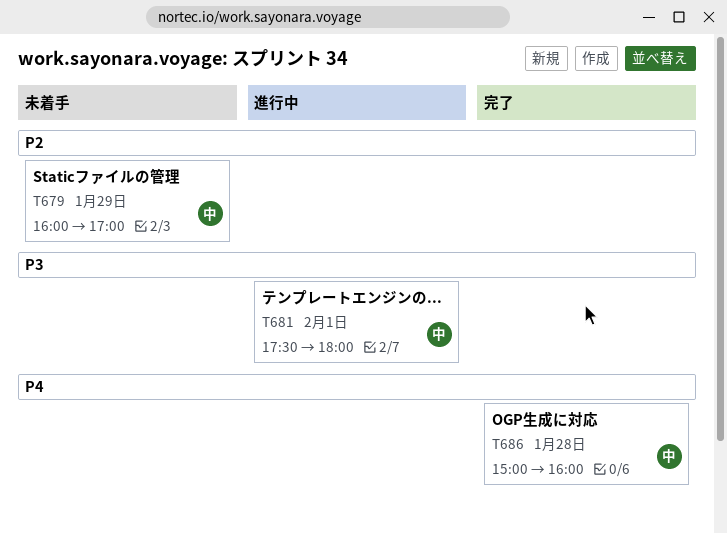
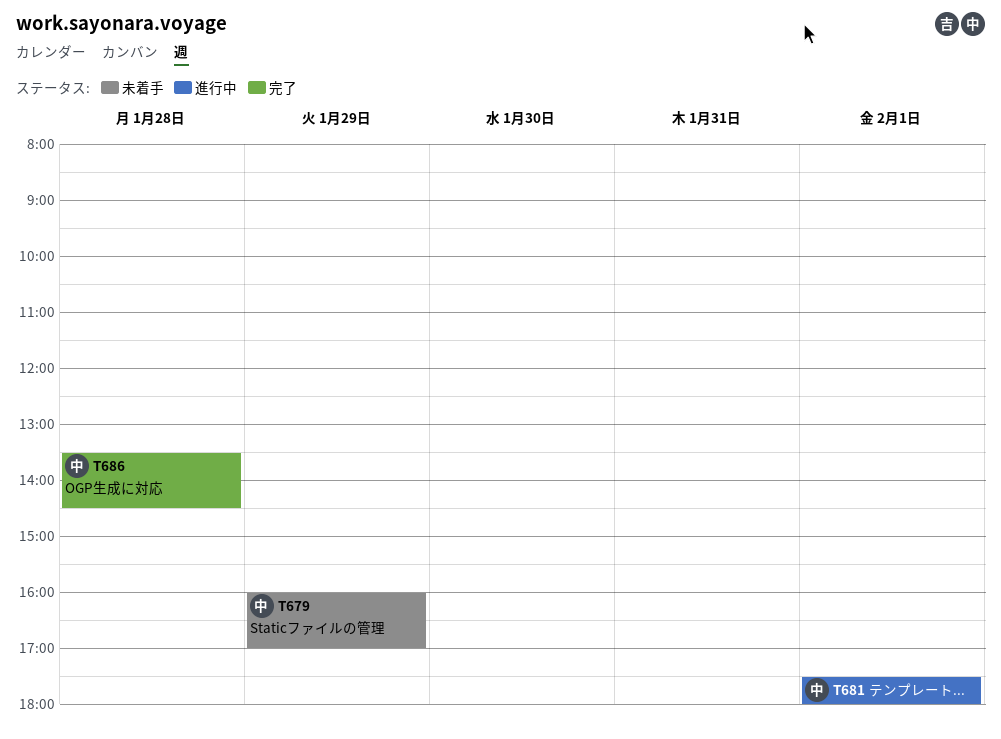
T686, begins: 15:00 -> 13:30
T686, ends: 16:00 -> 14:30

